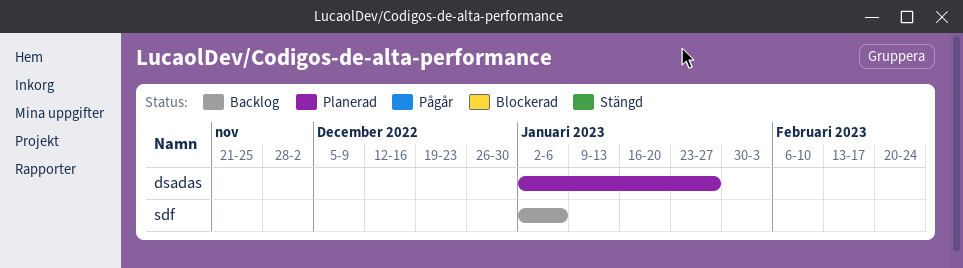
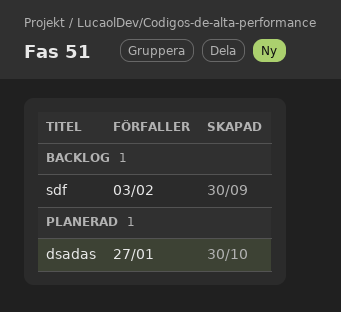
sdf, due: Jan 6 -> Feb 3

